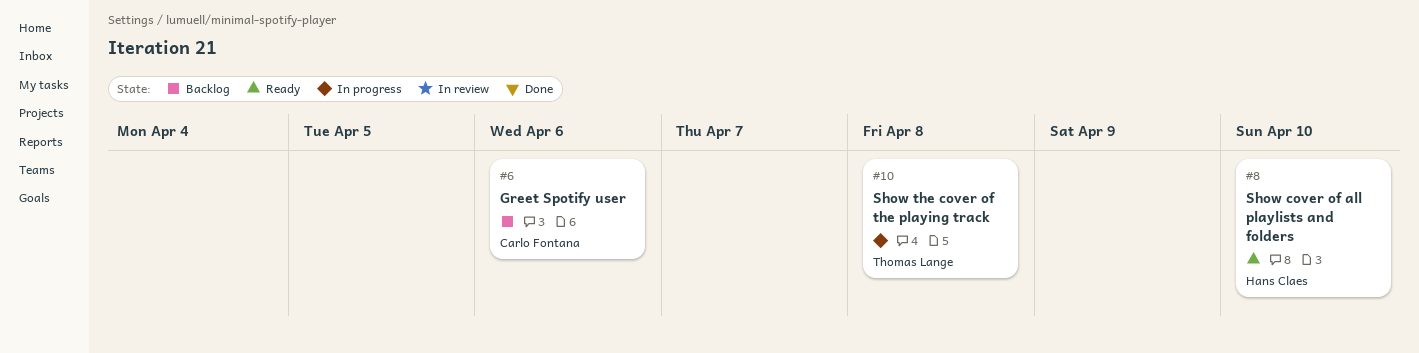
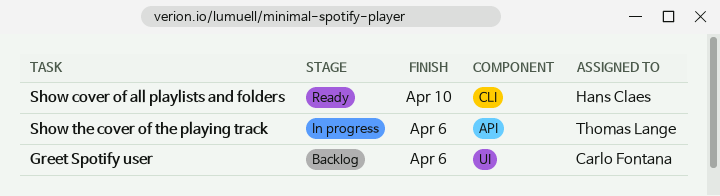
Show the cover of the playing track, due: Apr 8 -> Apr 6

